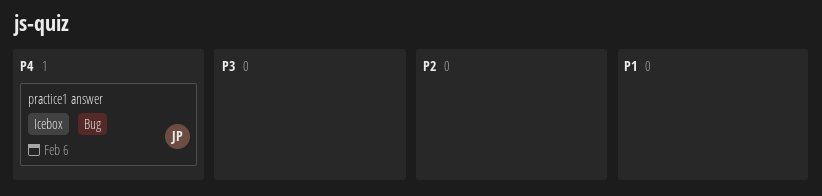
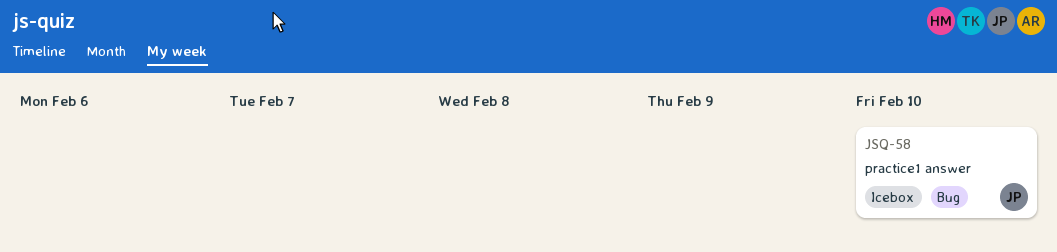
practice1 answer, due: Feb 6 -> Feb 10

